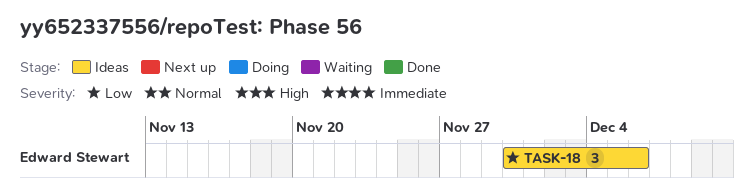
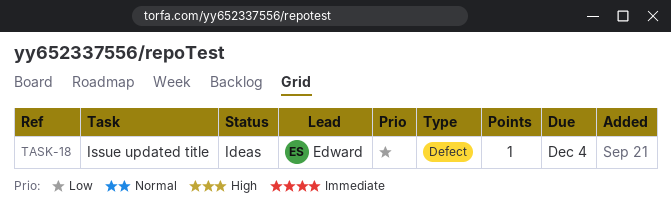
TASK-18, estimate: 3 -> 1
TASK-18, due: Dec 6 -> Dec 4

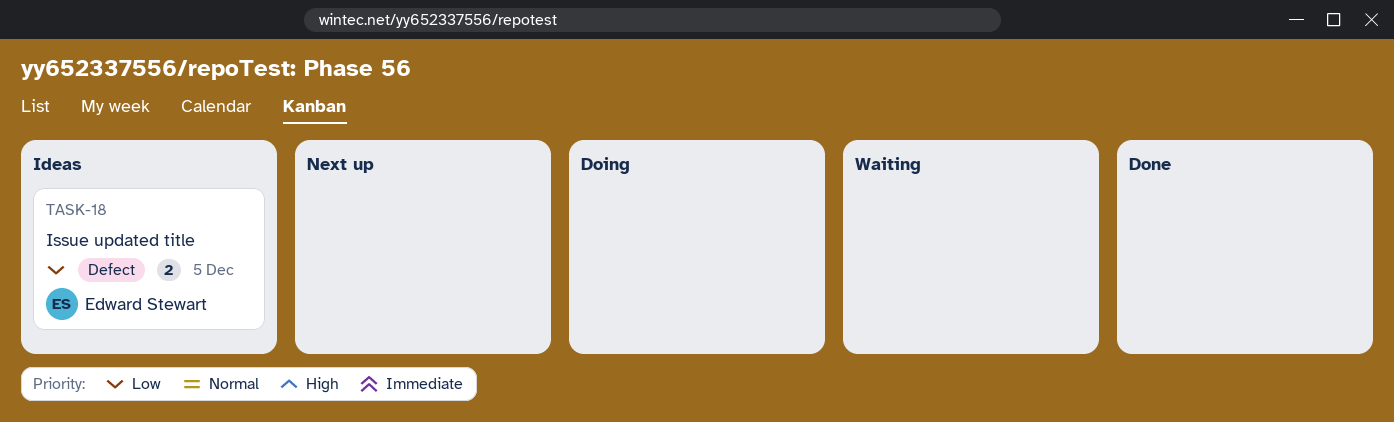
TASK-18, estimate: 1 -> 2
TASK-18, due: Dec 4 -> Dec 5

